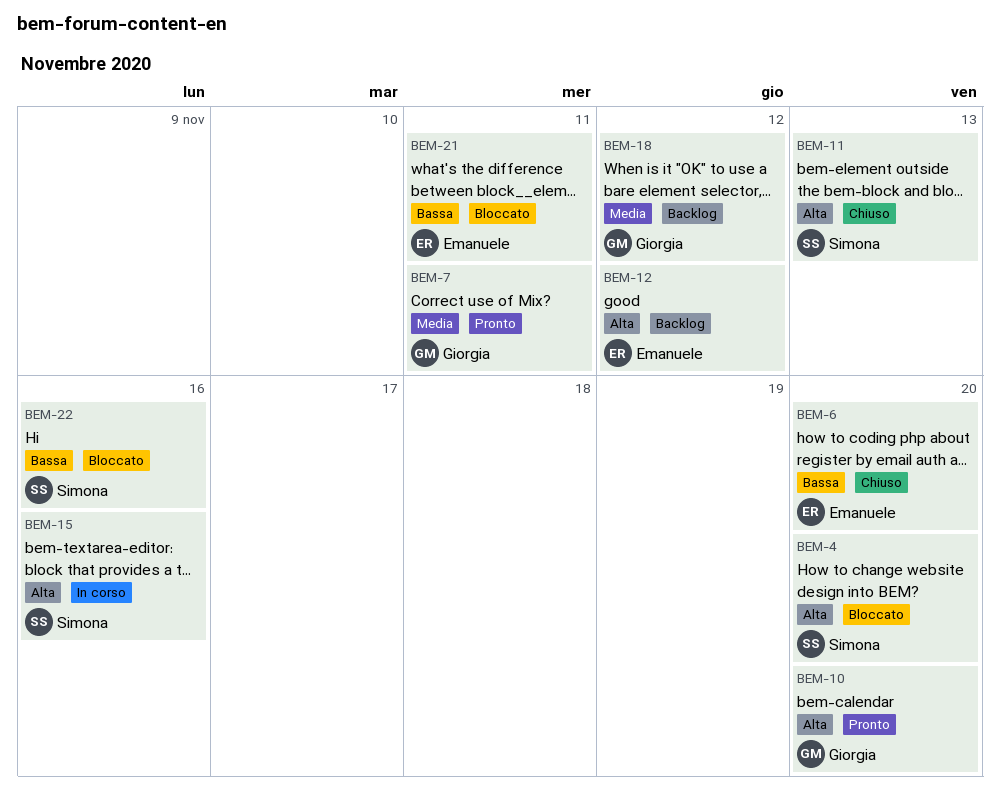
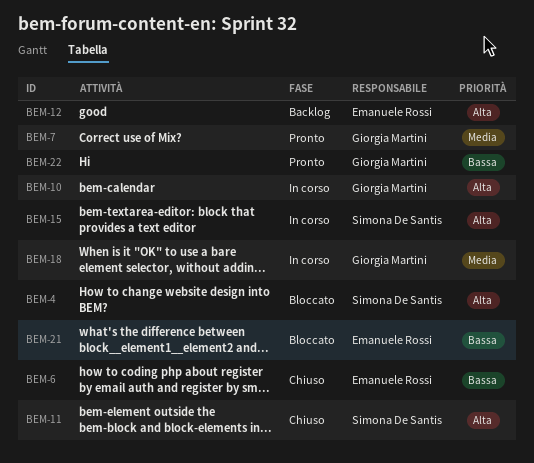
BEM-10, status: Pronto -> In corso
BEM-18, status: Backlog -> In corso
BEM-22, status: Bloccato -> Pronto
BEM-22, owner: Simona De Santis -> Giorgia Martini

